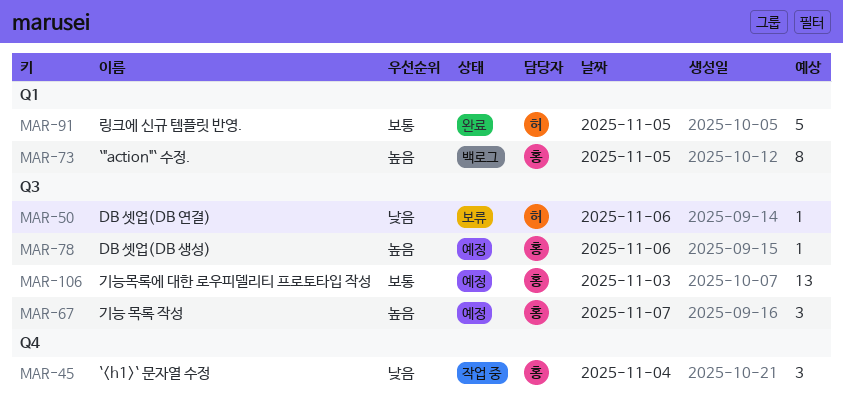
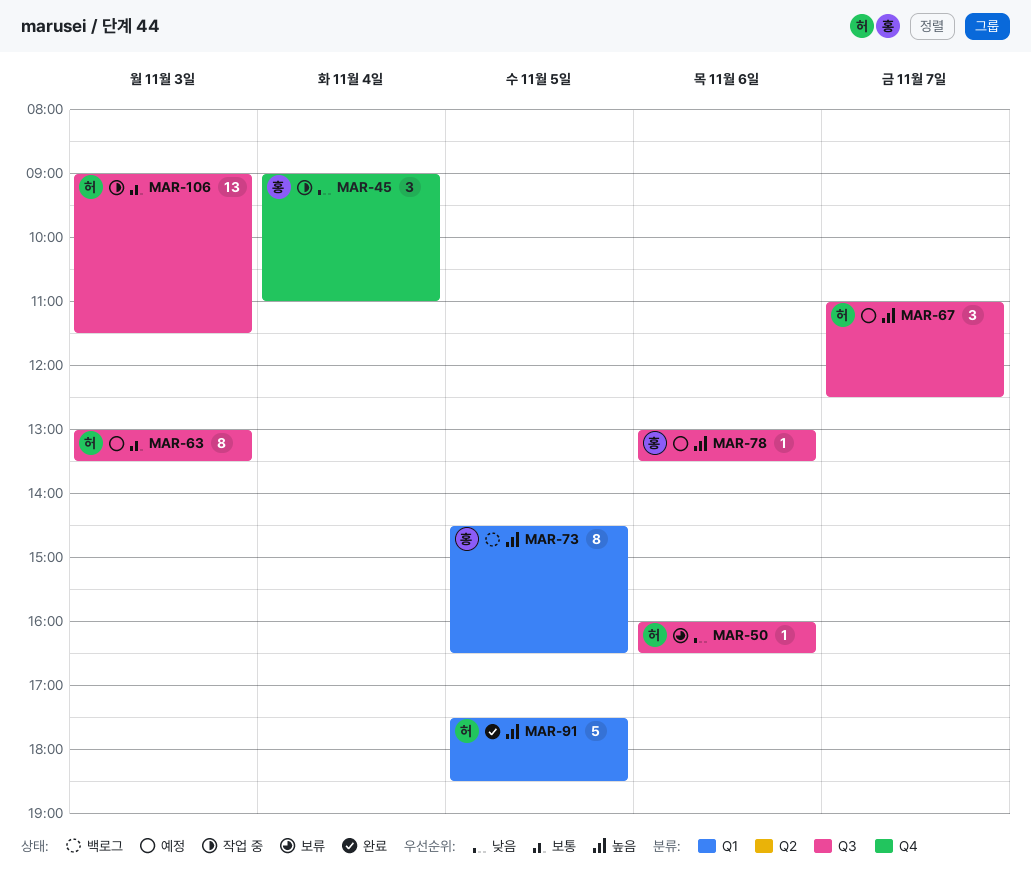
MAR-63: none -> present
MAR-67, owner: 홍 -> 허
MAR-91, priority: 보통 -> 높음
MAR-106, status: 예정 -> 작업 중
MAR-106, owner: 홍 -> 허

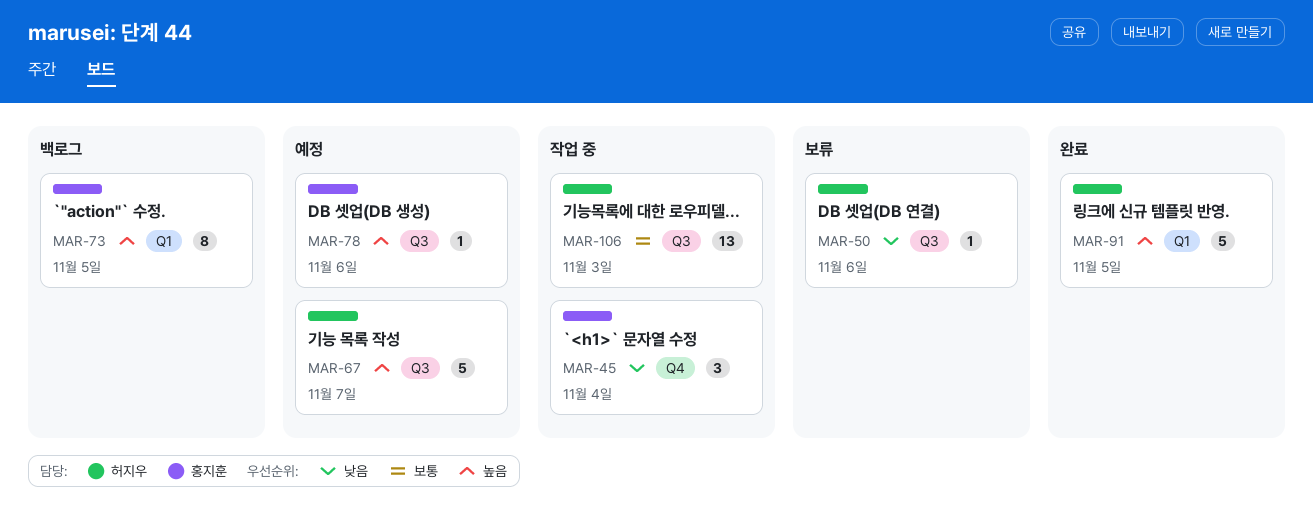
MAR-63: present -> none
MAR-67, estimate: 3 -> 5

